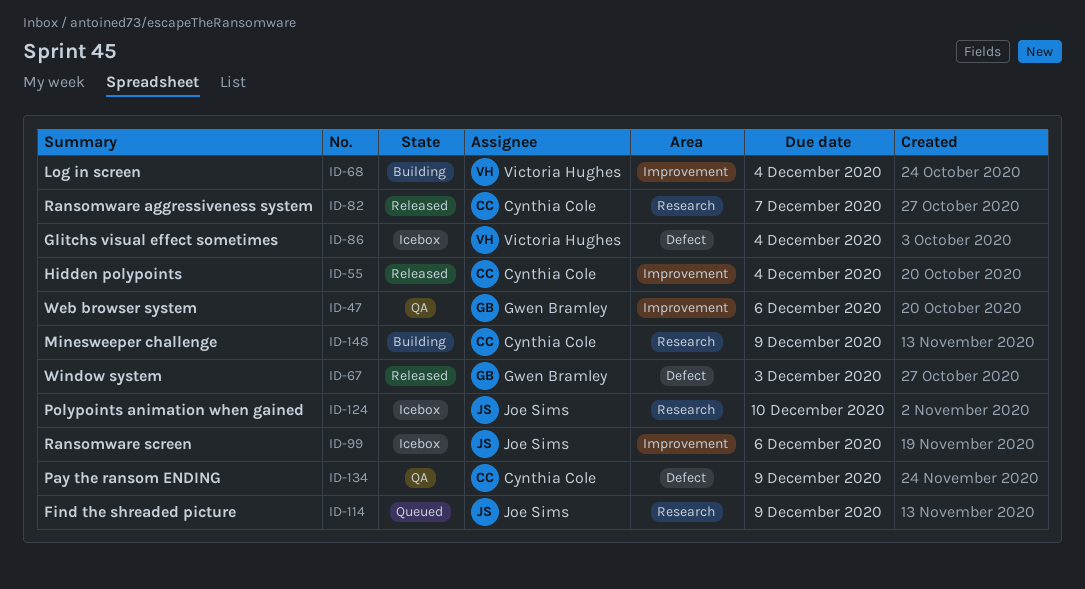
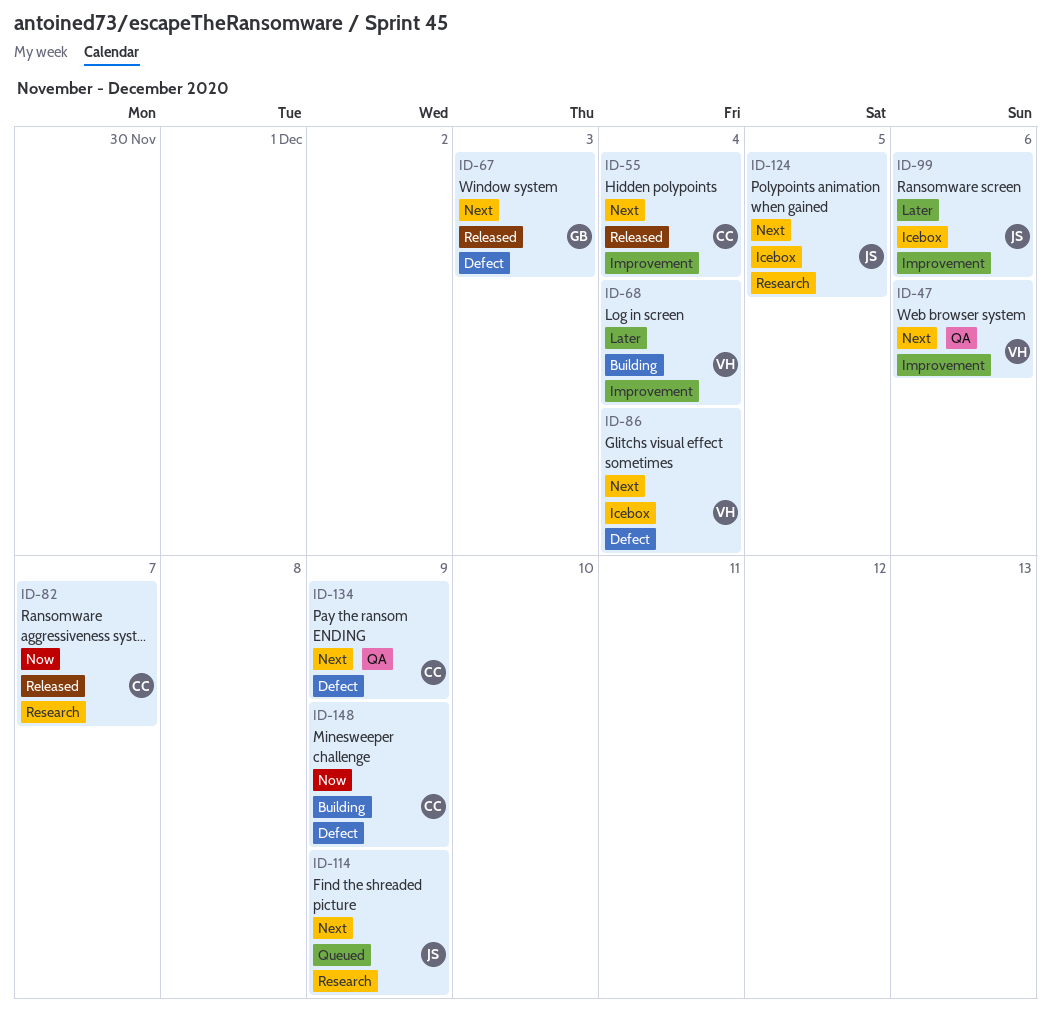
ID-47, owner: Gwen Bramley -> Victoria Hughes
ID-124, due: Dec 10 -> Dec 5
ID-148, label: Research -> Defect

